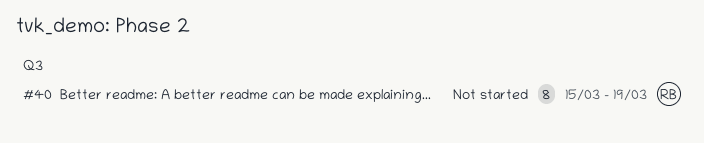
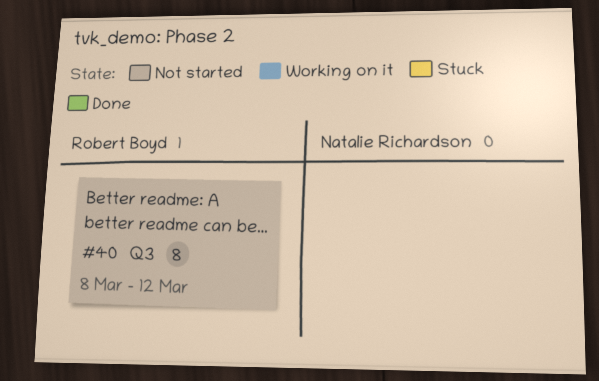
#40, start: Mar 15 -> Mar 8
#40, due: Mar 19 -> Mar 12

